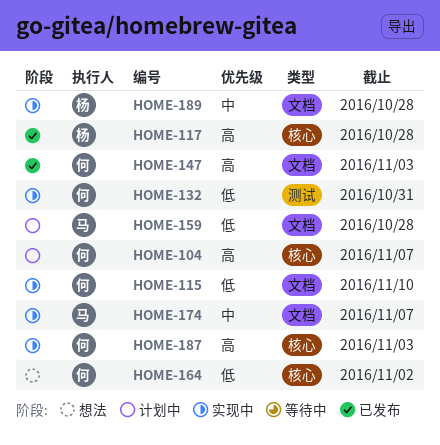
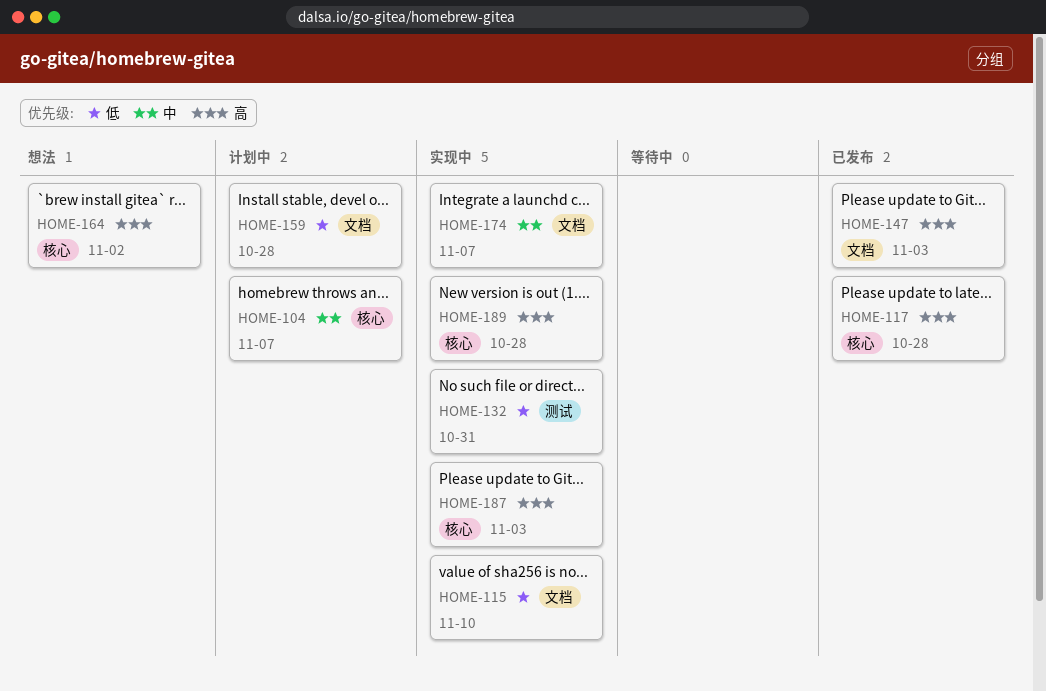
HOME-104, priority: 高 -> 中
HOME-164, priority: 低 -> 高
HOME-189, priority: 中 -> 高
HOME-189, label: 文档 -> 核心

